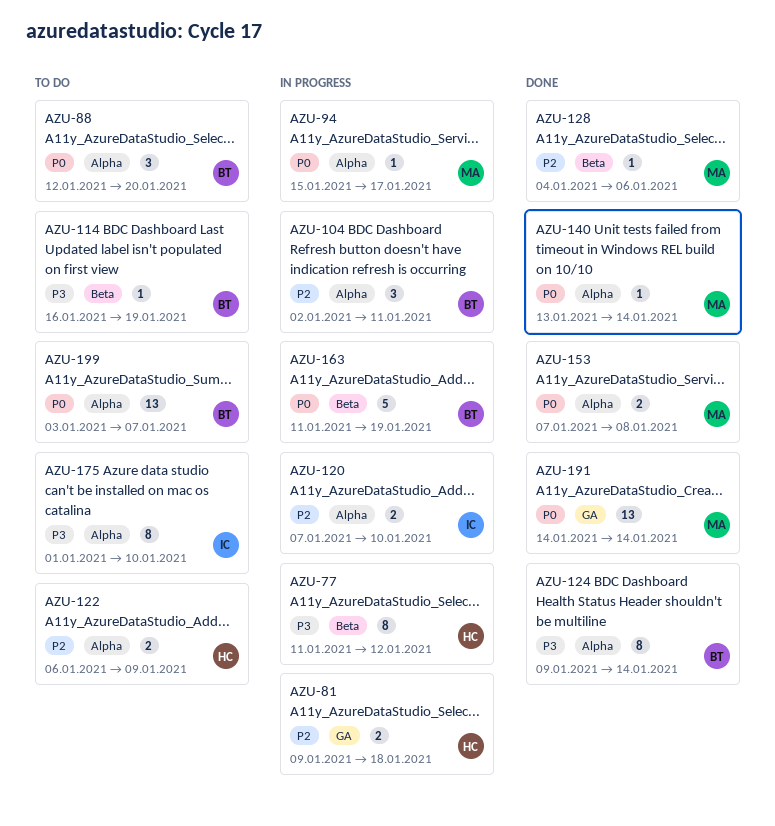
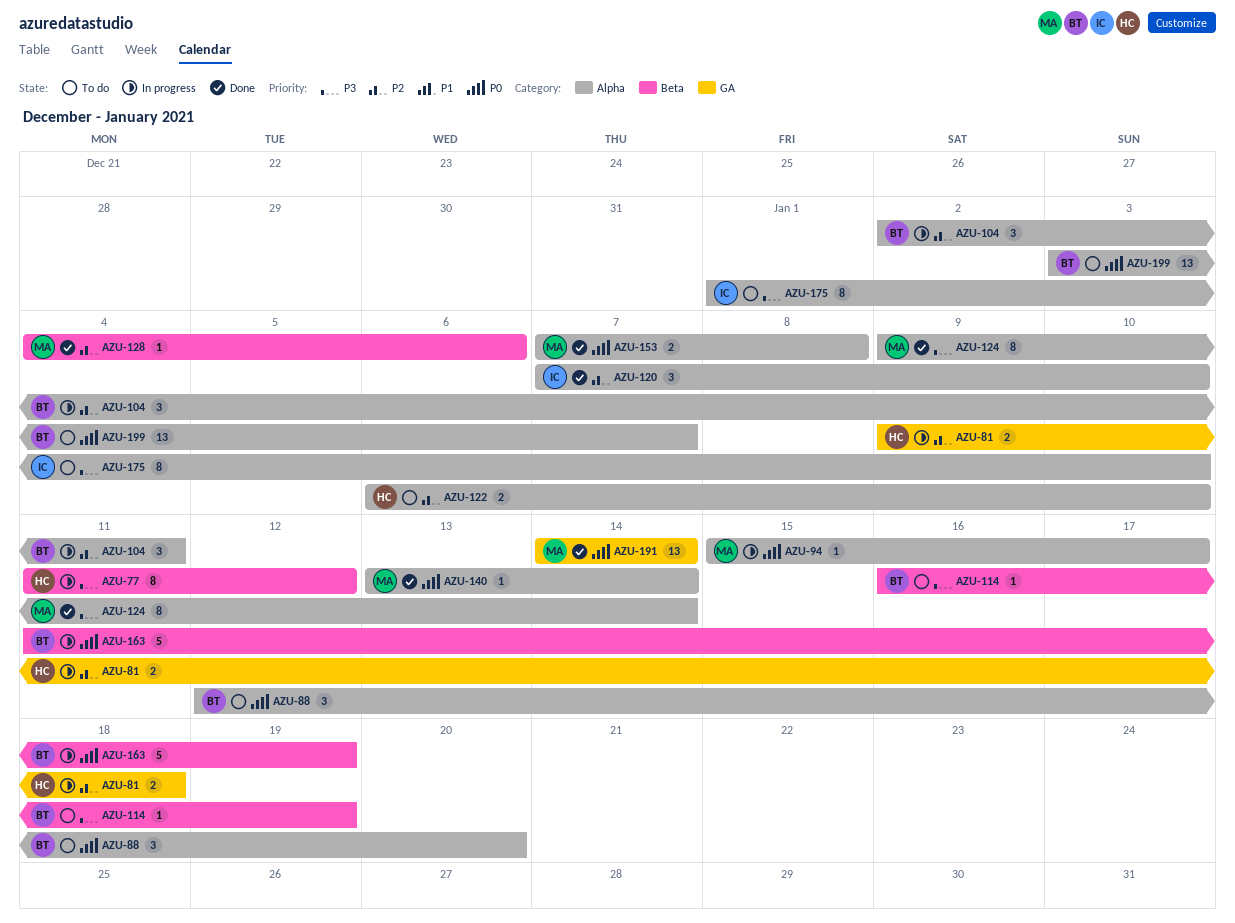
AZU-120, status: In progress -> Done
AZU-120, estimate: 2 -> 3
AZU-122, due: Jan 9 -> Jan 10
AZU-124, owner: BT -> MA

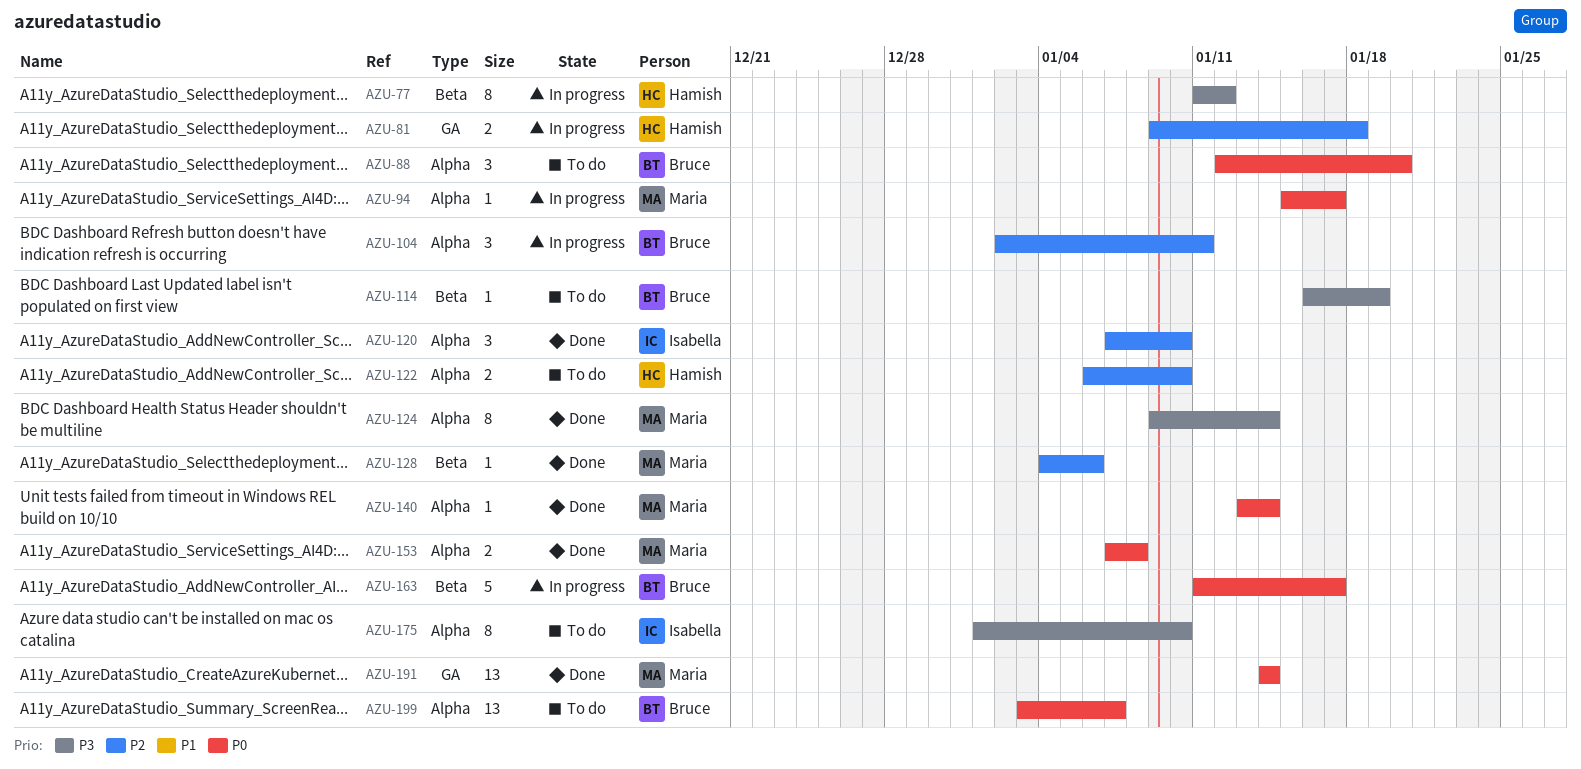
AZU-163, due: Jan 19 -> Jan 17

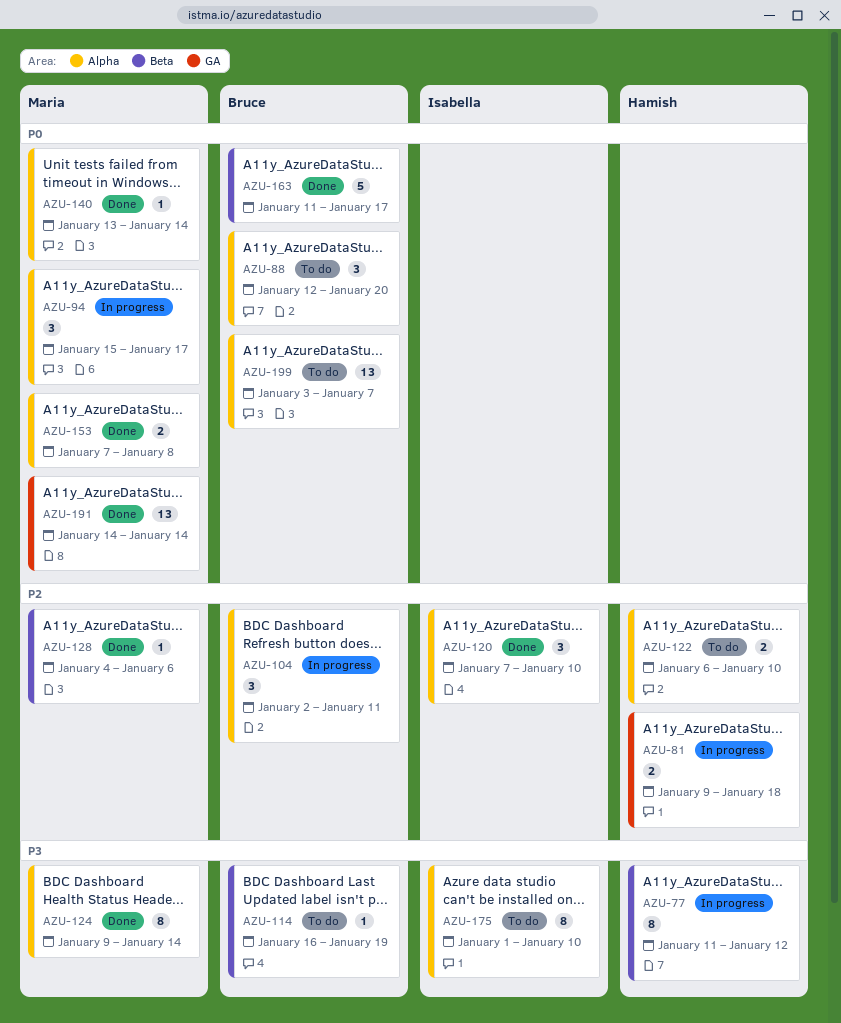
AZU-94, estimate: 1 -> 3
AZU-163, status: In progress -> Done

